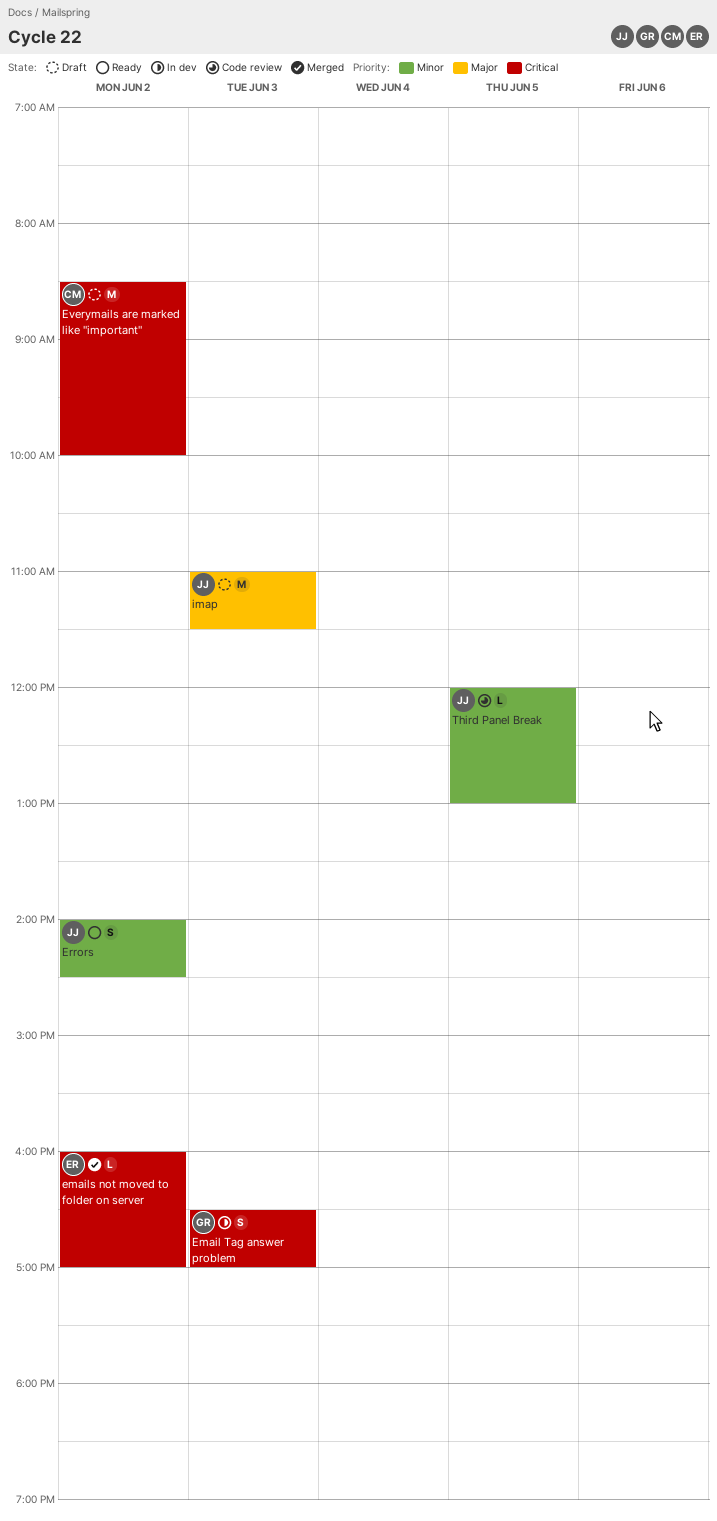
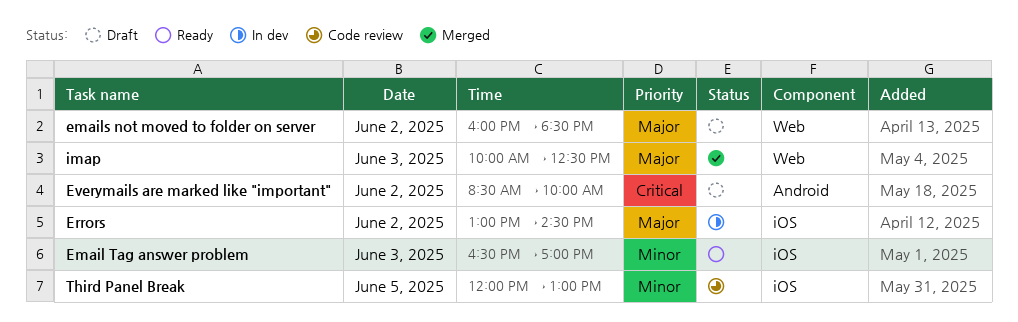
Email Tag answer problem, status: In dev -> Ready
Email Tag answer problem, priority: Critical -> Minor
emails not moved to folder on server, status: Merged -> Draft
emails not moved to folder on server, priority: Critical -> Major
emails not moved to folder on server, ends: 17:00 -> 18:30
Errors, status: Ready -> In dev
Errors, priority: Minor -> Major
Errors, begins: 14:00 -> 13:00
imap, status: Draft -> Merged
imap, begins: 11:00 -> 10:00
imap, ends: 11:30 -> 12:30

